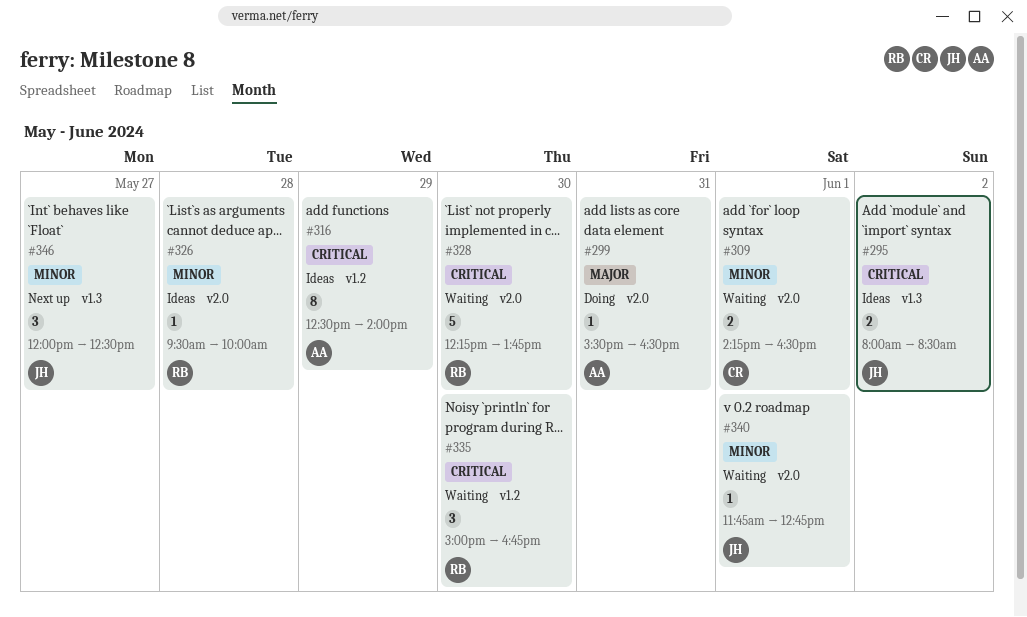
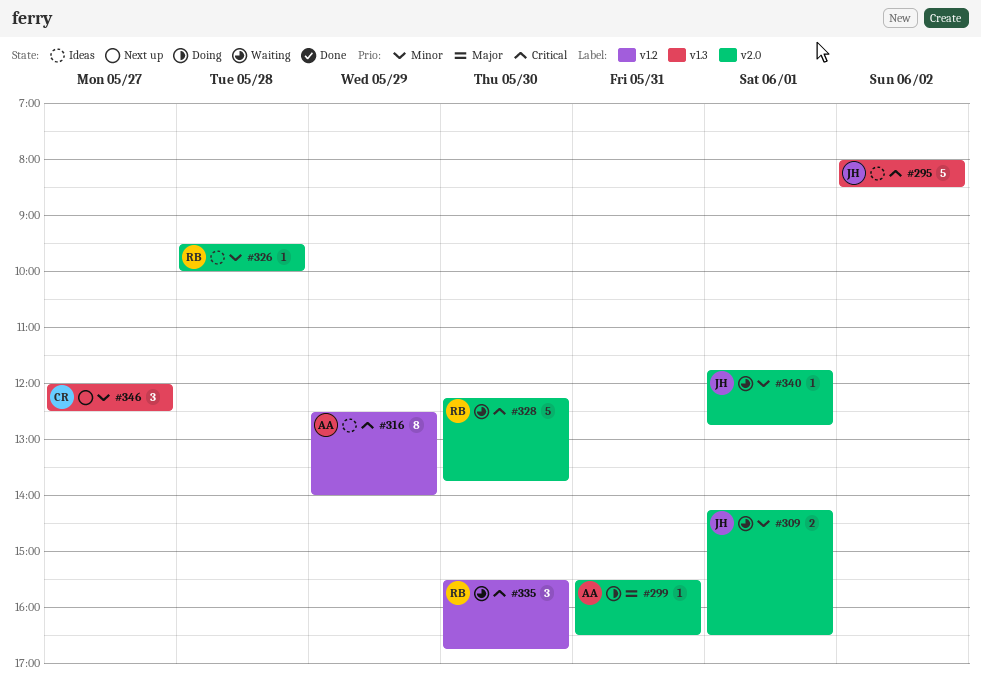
#295, estimate: 2 -> 5
#309, owner: CR -> JH
#335, begins: 15:00 -> 15:30
#346, owner: JH -> CR

